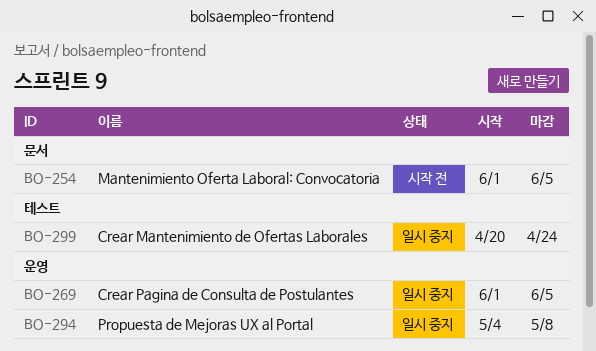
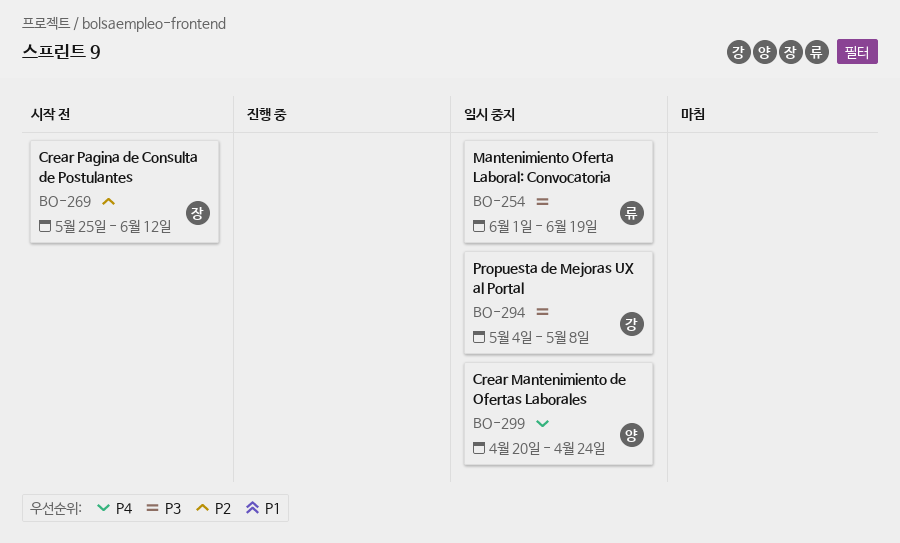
BO-254, status: 시작 전 -> 일시 중지
BO-254, due: Jun 5 -> Jun 19
BO-269, status: 일시 중지 -> 시작 전
BO-269, start: Jun 1 -> May 25
BO-269, due: Jun 5 -> Jun 12

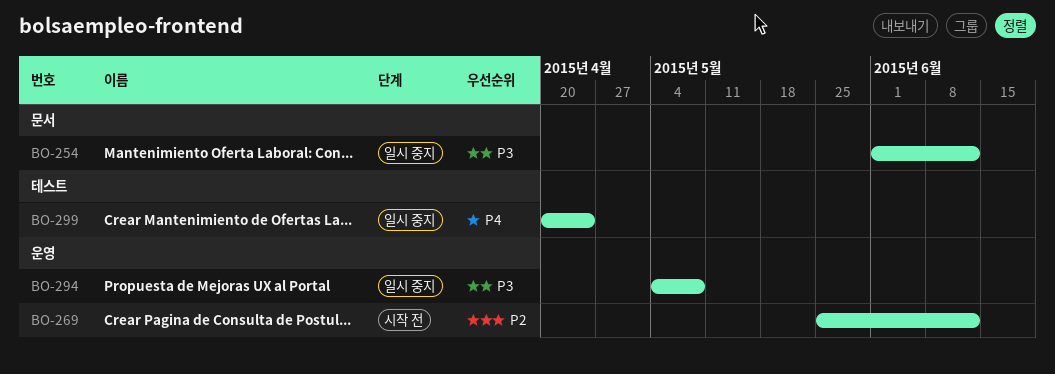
BO-254, due: Jun 19 -> Jun 12

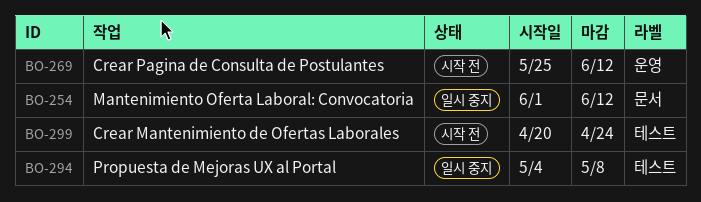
BO-294, label: 운영 -> 테스트
BO-299, status: 일시 중지 -> 시작 전

